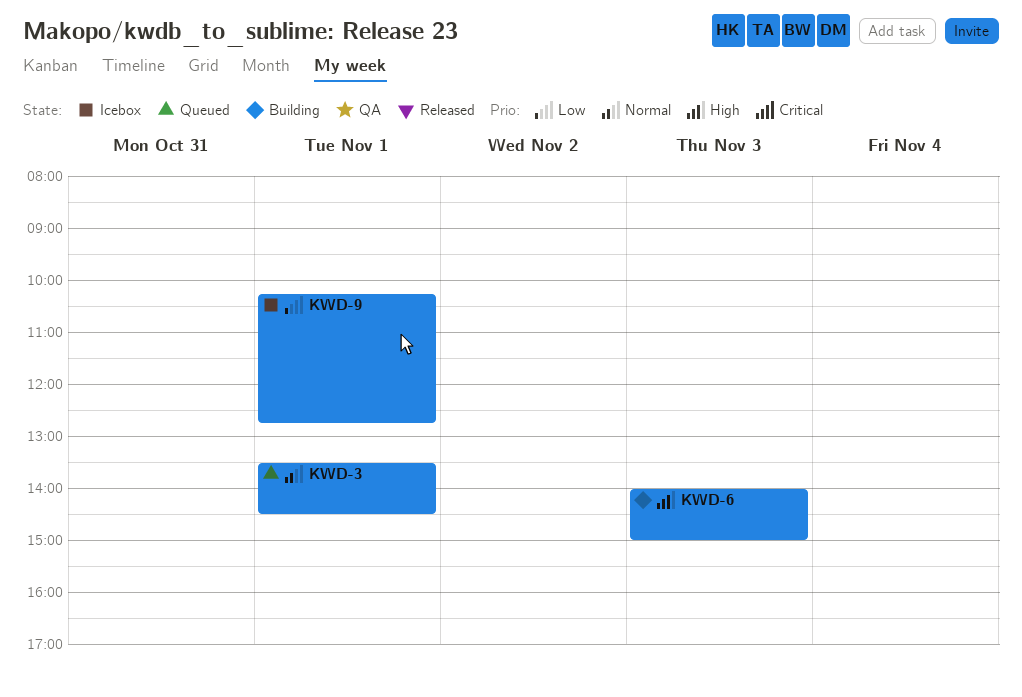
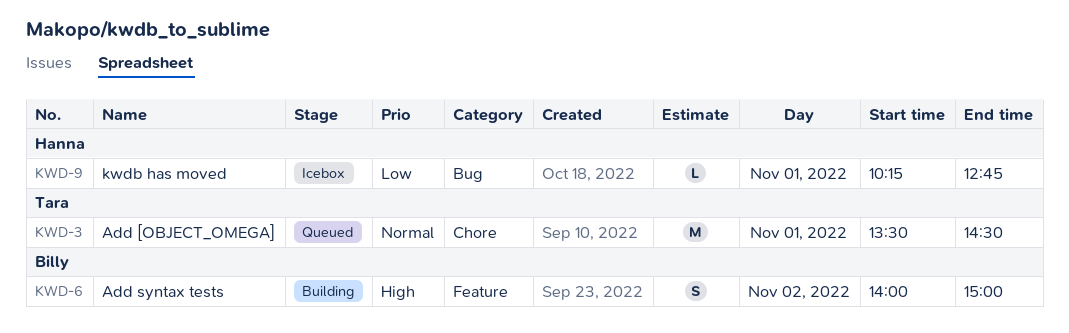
KWD-6, day: Nov 3 -> Nov 2

